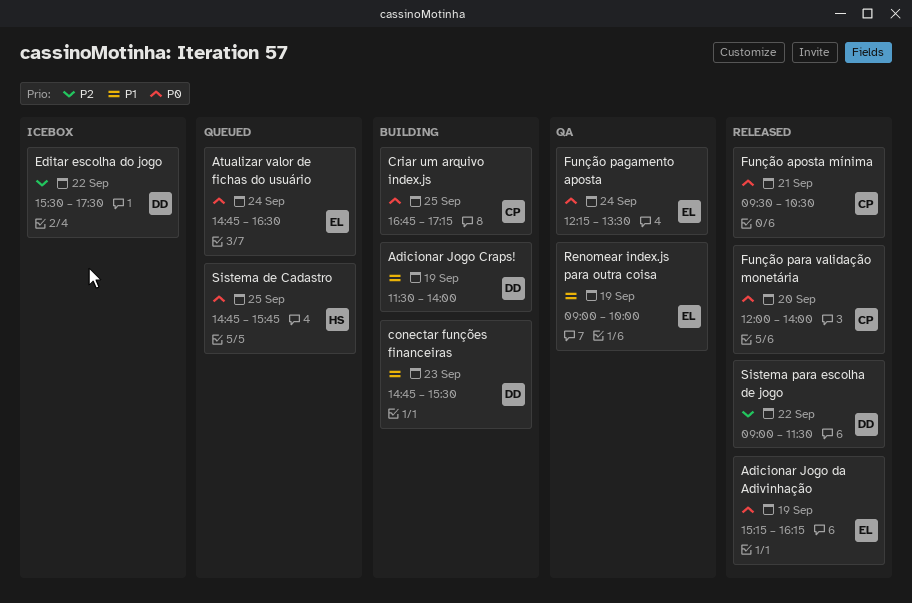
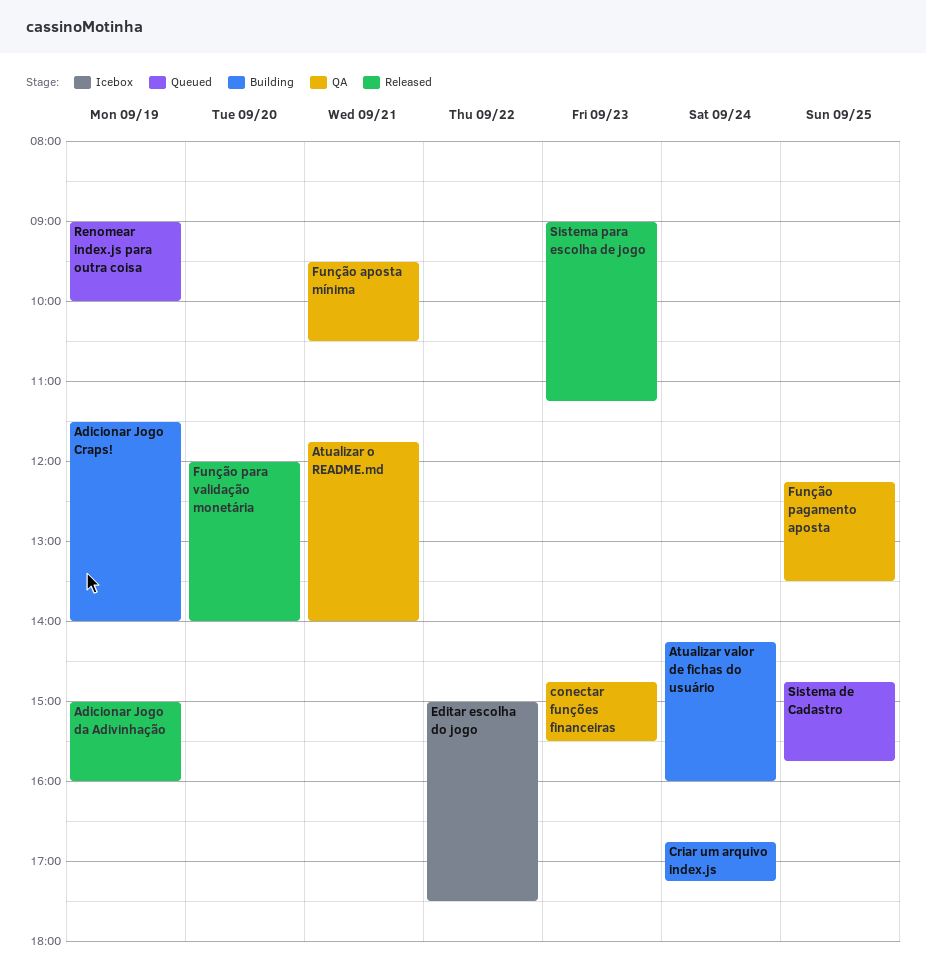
Adicionar Jogo da Adivinhação, begins: 15:15 -> 15:00
Adicionar Jogo da Adivinhação, ends: 16:15 -> 16:00
Atualizar o README.md: none -> present
Atualizar valor de fichas do usuário, status: Queued -> Building
Atualizar valor de fichas do usuário, begins: 14:45 -> 14:15
Atualizar valor de fichas do usuário, ends: 16:30 -> 16:00
conectar funções financeiras, status: Building -> QA
Criar um arquivo index.js, day: Sep 25 -> Sep 24
Editar escolha do jogo, begins: 15:30 -> 15:00
Função aposta mínima, status: Released -> QA
Função pagamento aposta, day: Sep 24 -> Sep 25
Renomear index.js para outra coisa, status: QA -> Queued
Sistema para escolha de jogo, day: Sep 22 -> Sep 23
Sistema para escolha de jogo, ends: 11:30 -> 11:15

